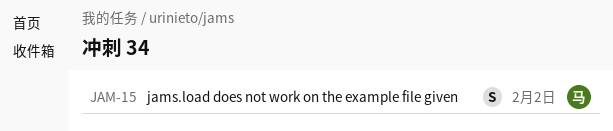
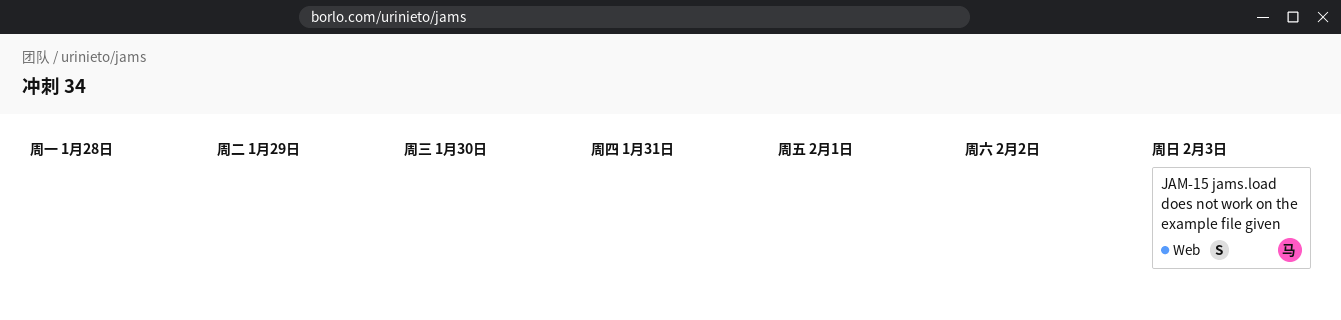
JAM-15, due: Feb 2 -> Feb 3

